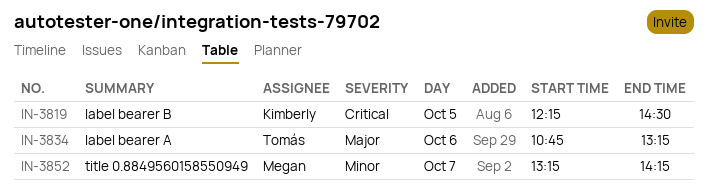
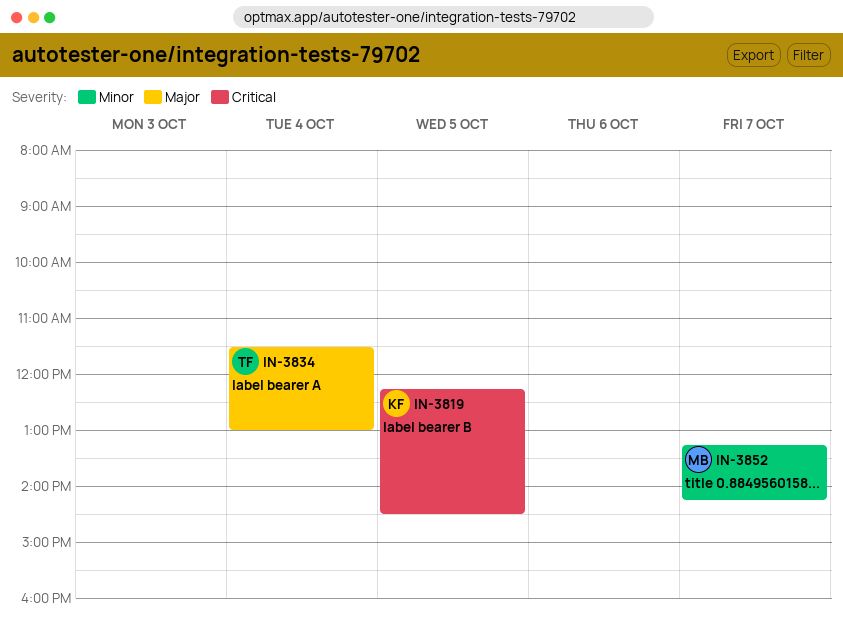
IN-3834, day: Oct 6 -> Oct 4
IN-3834, begins: 10:45 -> 11:30
IN-3834, ends: 13:15 -> 13:00

